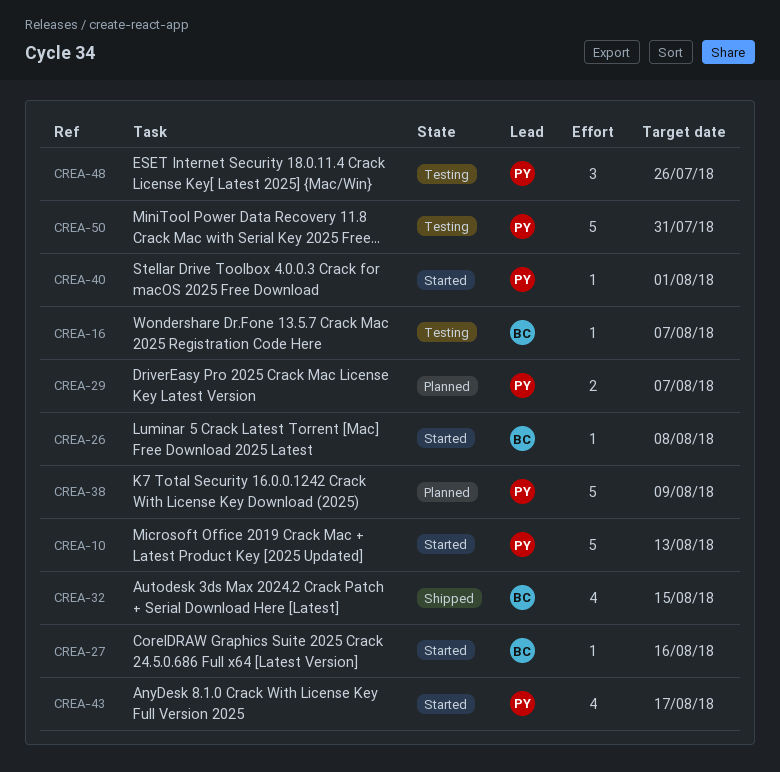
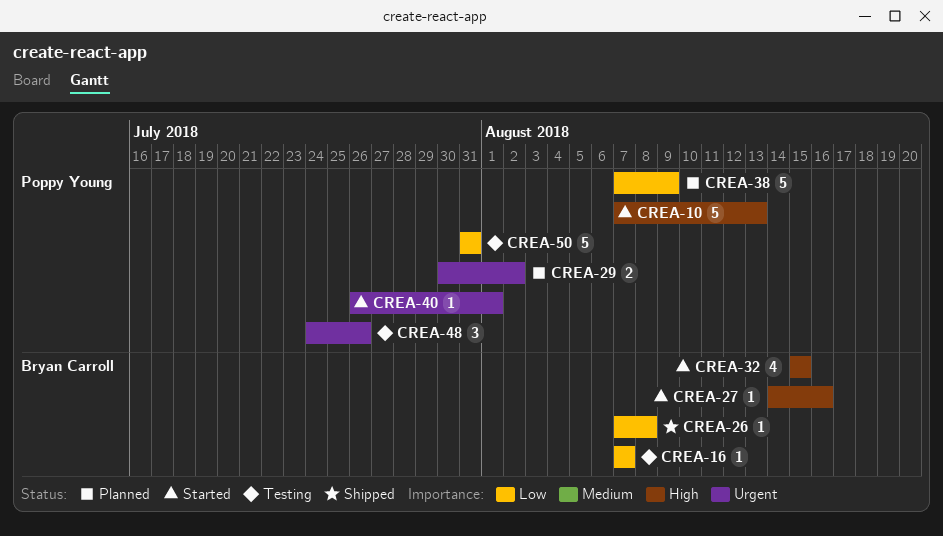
CREA-26, status: Started -> Shipped
CREA-29, due: Aug 7 -> Aug 2
CREA-32, status: Shipped -> Started
CREA-43: present -> none

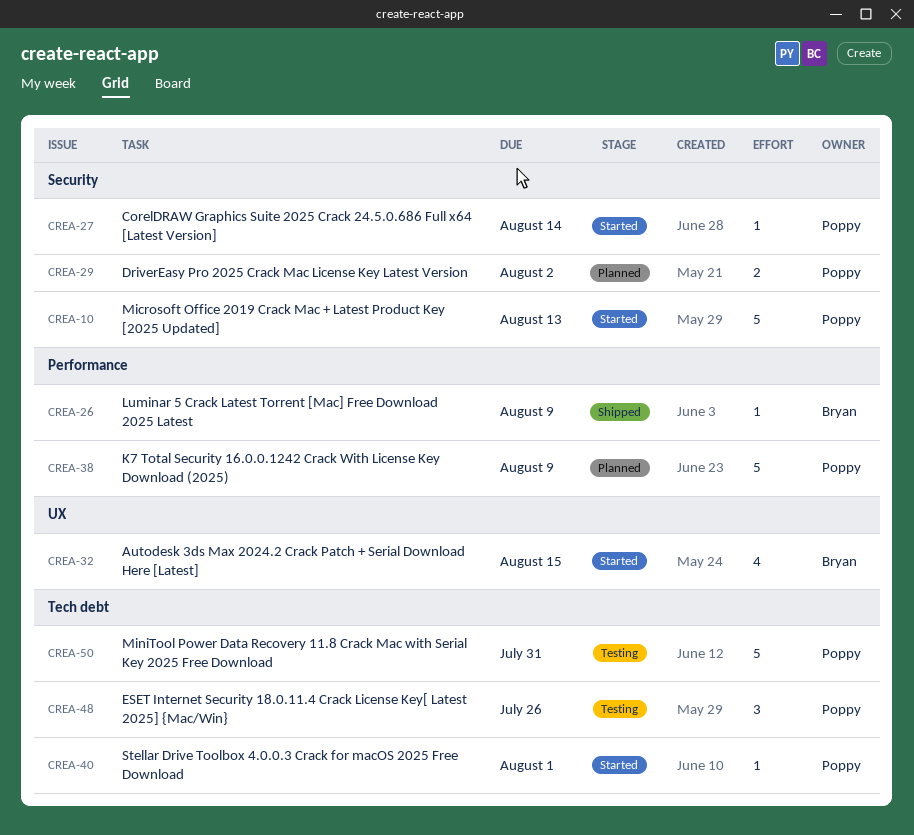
CREA-16: present -> none
CREA-26, due: Aug 8 -> Aug 9
CREA-27, owner: Bryan Carroll -> Poppy Young
CREA-27, due: Aug 16 -> Aug 14

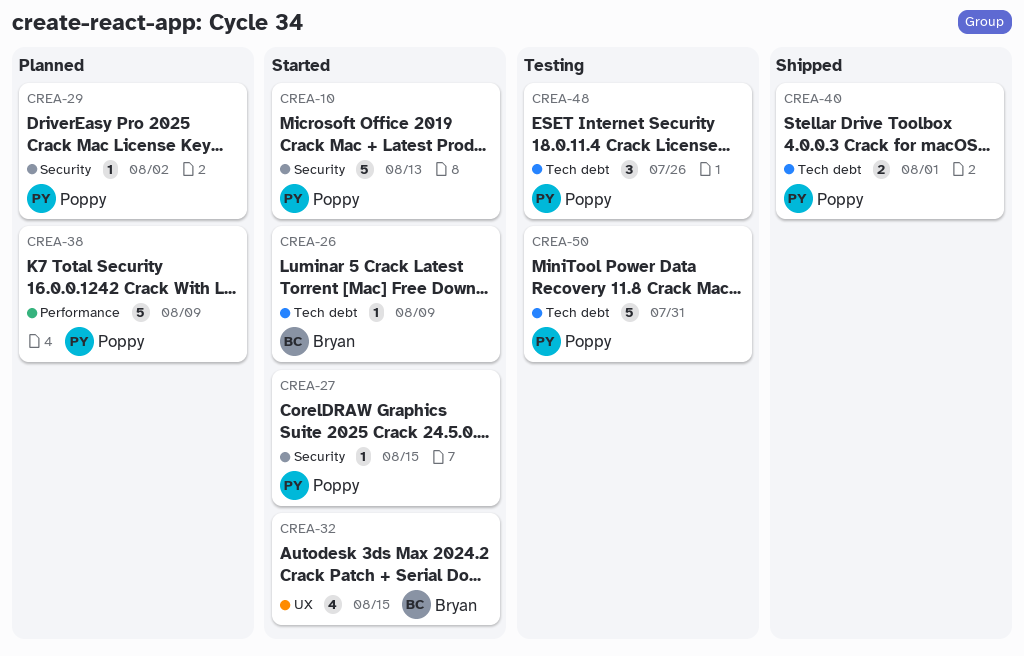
CREA-26, status: Shipped -> Started
CREA-26, label: Performance -> Tech debt
CREA-27, due: Aug 14 -> Aug 15
CREA-29, estimate: 2 -> 1
CREA-40, status: Started -> Shipped
CREA-40, estimate: 1 -> 2

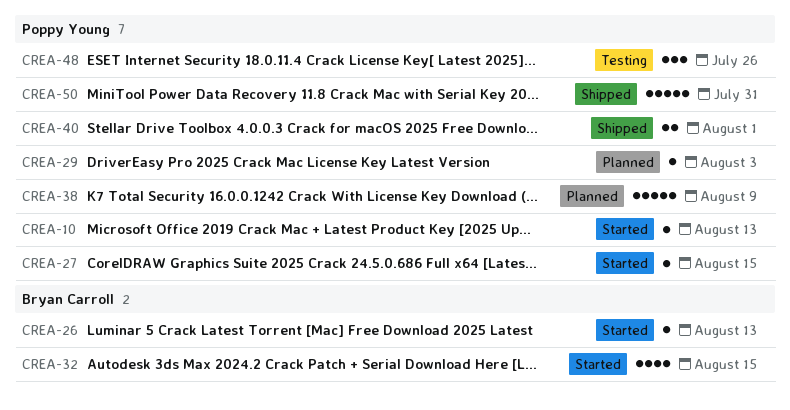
CREA-10, estimate: 5 -> 1
CREA-26, due: Aug 9 -> Aug 13
CREA-29, due: Aug 2 -> Aug 3
CREA-50, status: Testing -> Shipped

